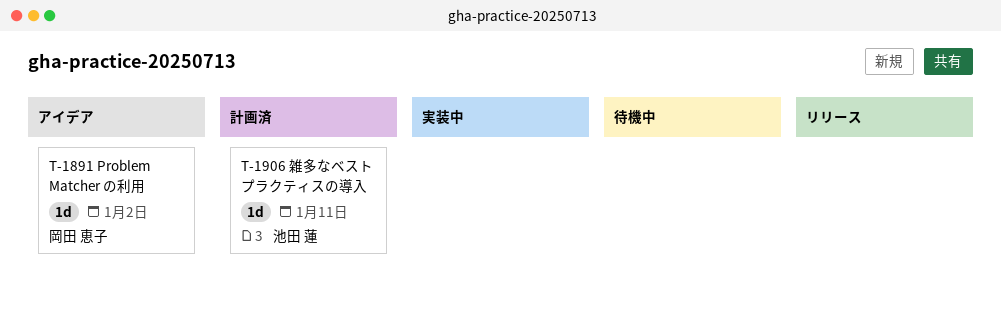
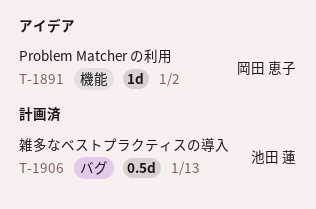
T-1906, estimate: 1d -> 0.5d
T-1906, due: Jan 11 -> Jan 13

